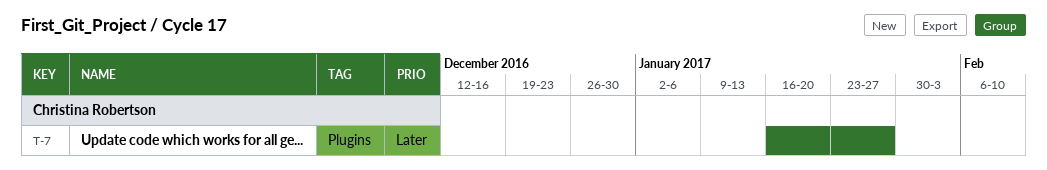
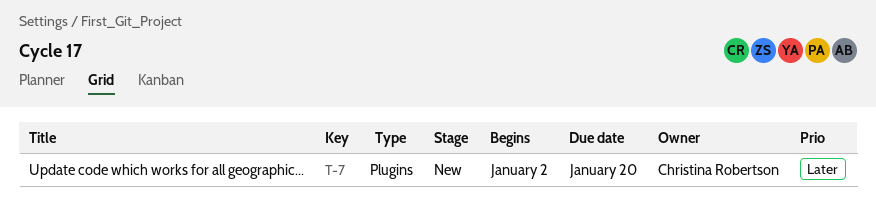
T-7, start: Jan 16 -> Jan 2
T-7, due: Jan 27 -> Jan 20

